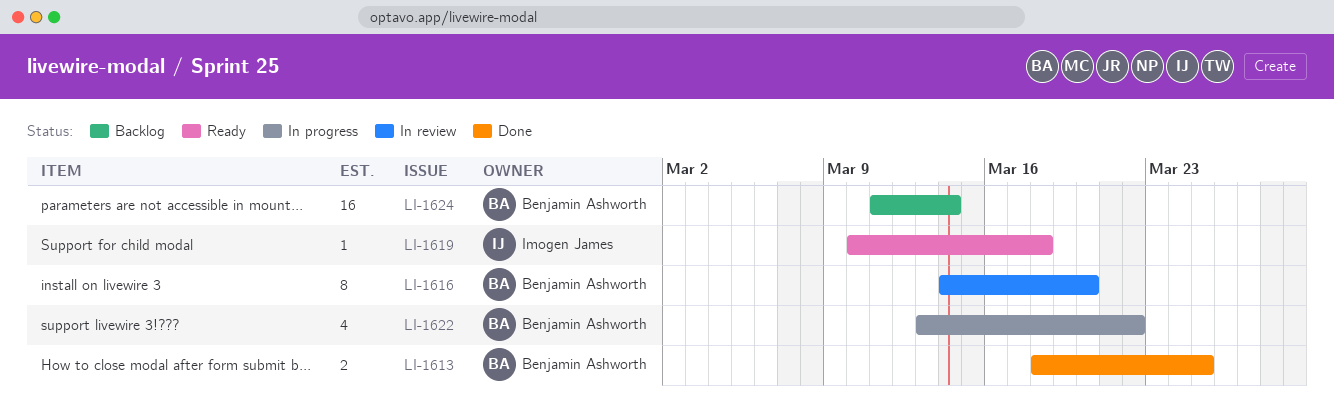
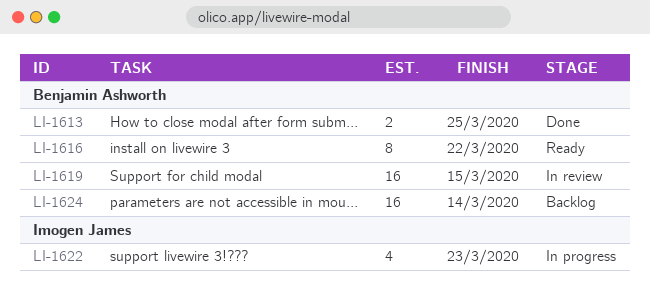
LI-1616, status: In review -> Ready
LI-1616, due: Mar 20 -> Mar 22
LI-1619, status: Ready -> In review
LI-1619, owner: Imogen James -> Benjamin Ashworth
LI-1619, estimate: 1 -> 16
LI-1619, due: Mar 18 -> Mar 15
LI-1622, owner: Benjamin Ashworth -> Imogen James
LI-1622, due: Mar 22 -> Mar 23

